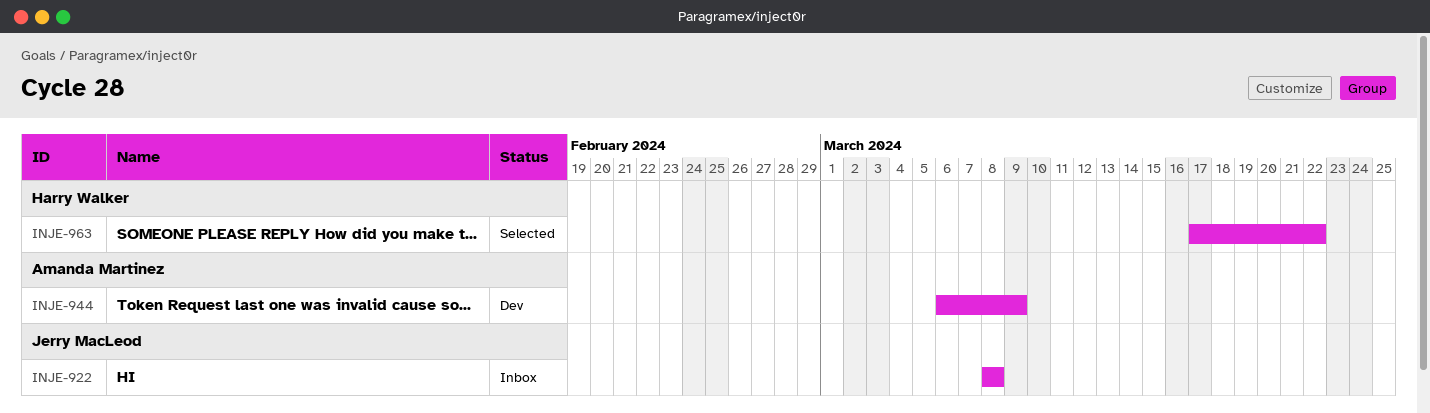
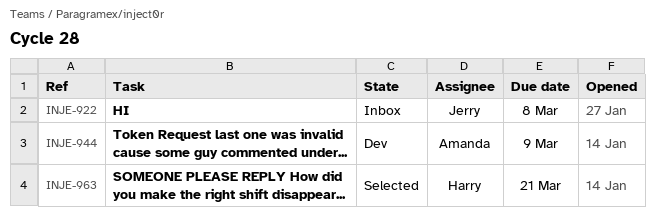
INJE-963, due: Mar 22 -> Mar 21

